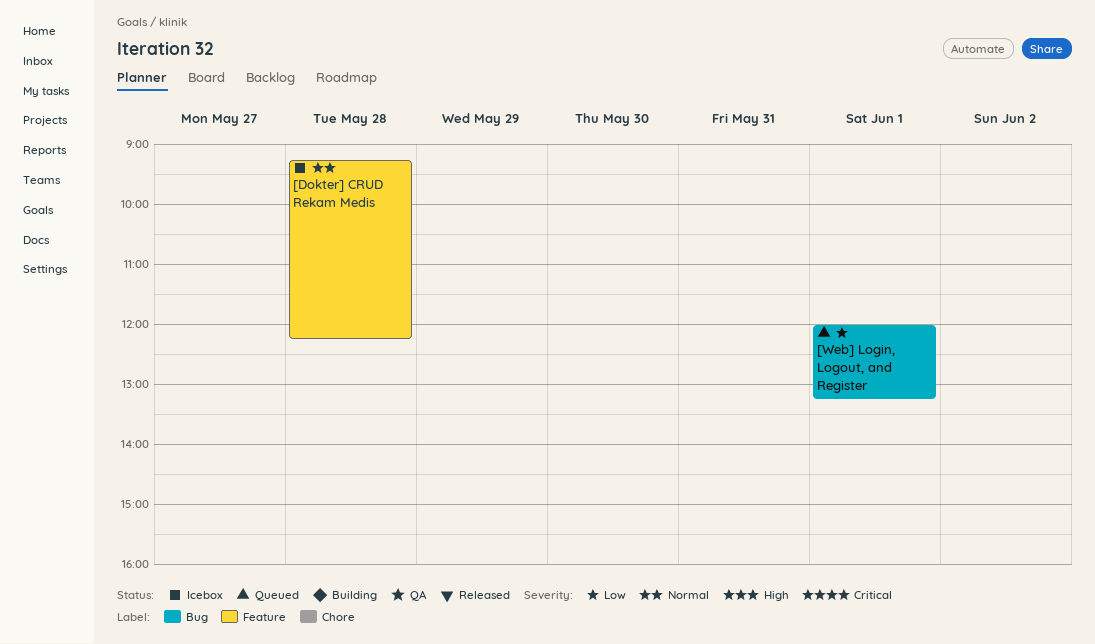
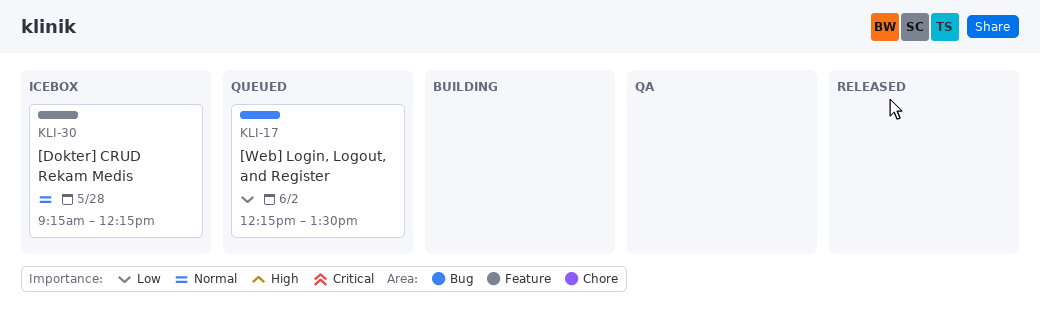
[Web] Login, Logout, and Register, day: Jun 1 -> Jun 2
[Web] Login, Logout, and Register, begins: 12:00 -> 12:15
[Web] Login, Logout, and Register, ends: 13:15 -> 13:30

